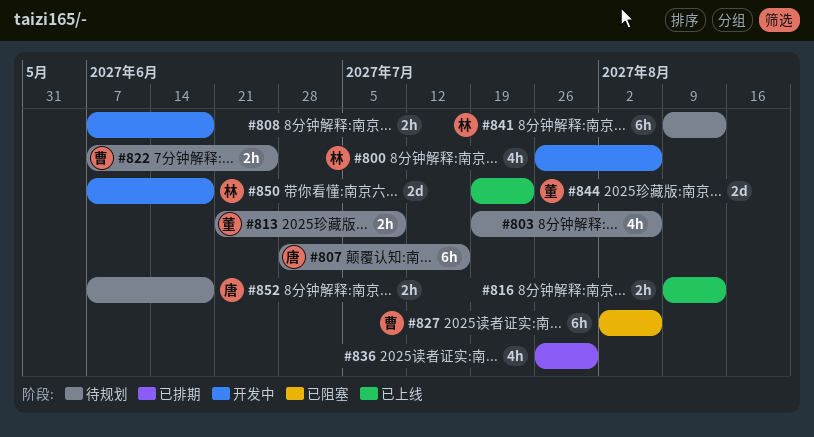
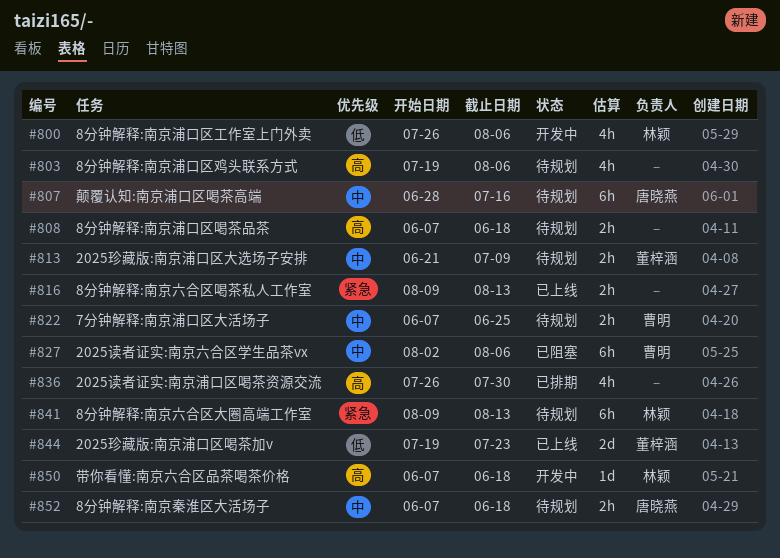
#808, status: 开发中 -> 待规划
#850, estimate: 2d -> 1d

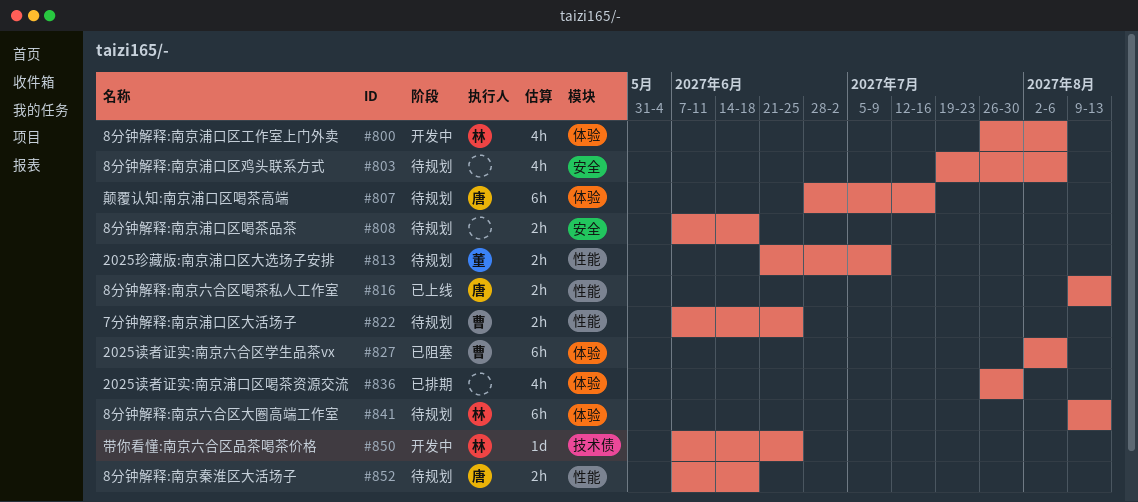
#816, owner: none -> 唐晓燕
#844: present -> none
#850, due: Jun 18 -> Jun 25

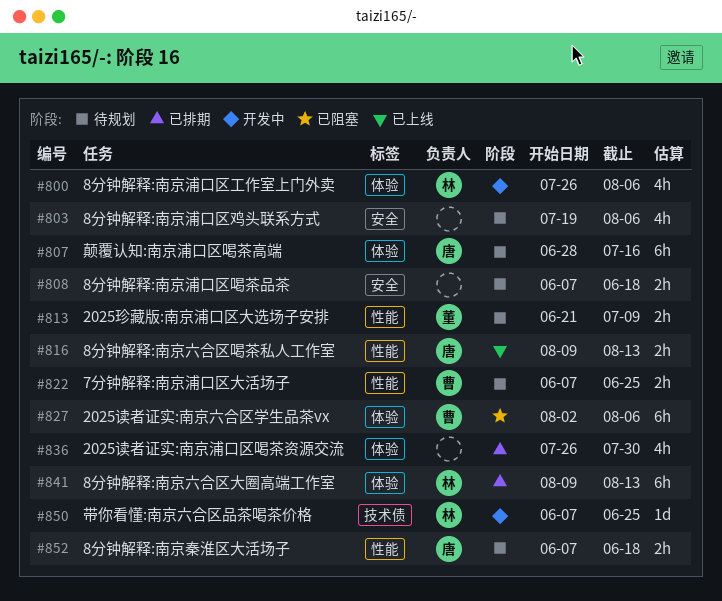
#841, status: 待规划 -> 已排期

